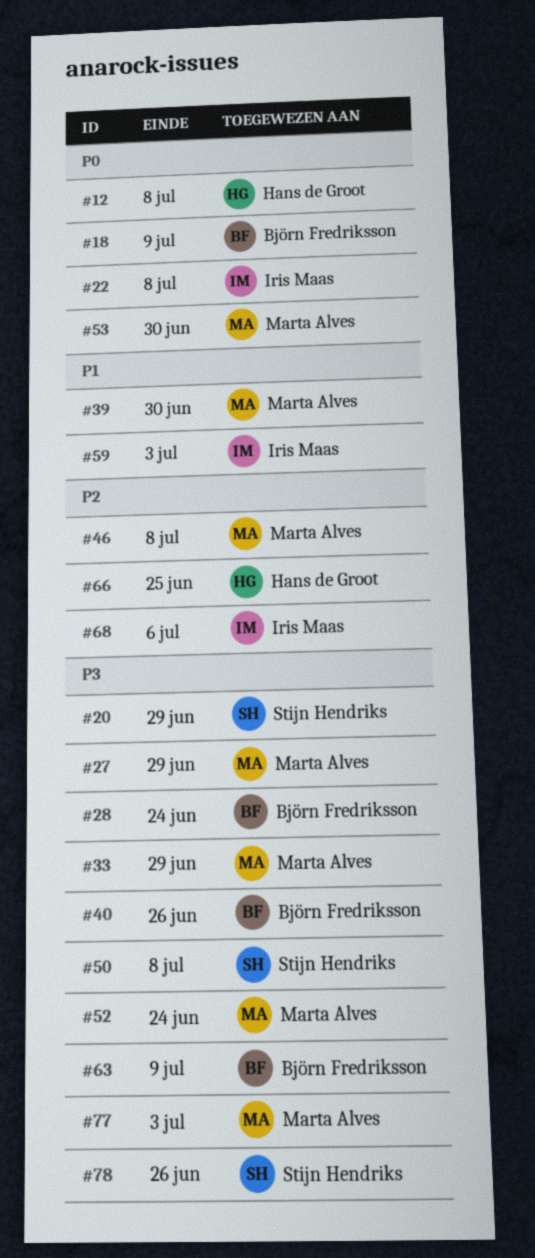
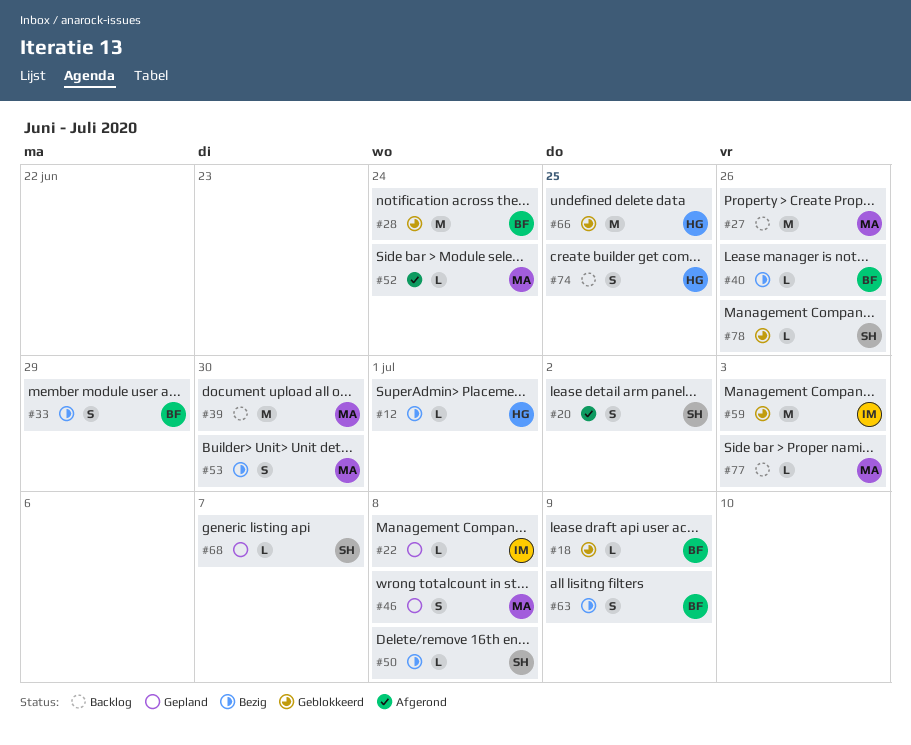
#12, due: Jul 8 -> Jul 1
#20, due: Jun 29 -> Jul 2
#27, due: Jun 29 -> Jun 26
#33, owner: Marta Alves -> Björn Fredriksson
#68, owner: Iris Maas -> Stijn Hendriks
#68, due: Jul 6 -> Jul 7
#74: none -> present

